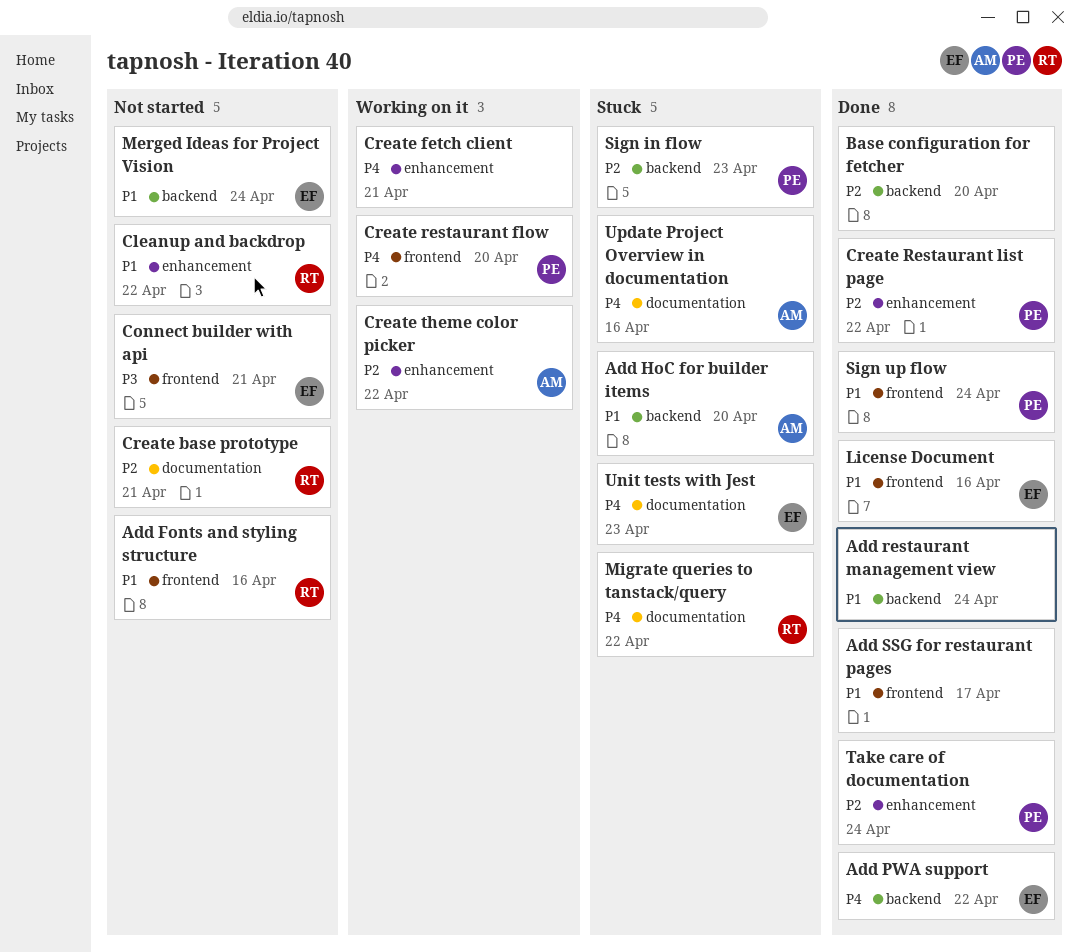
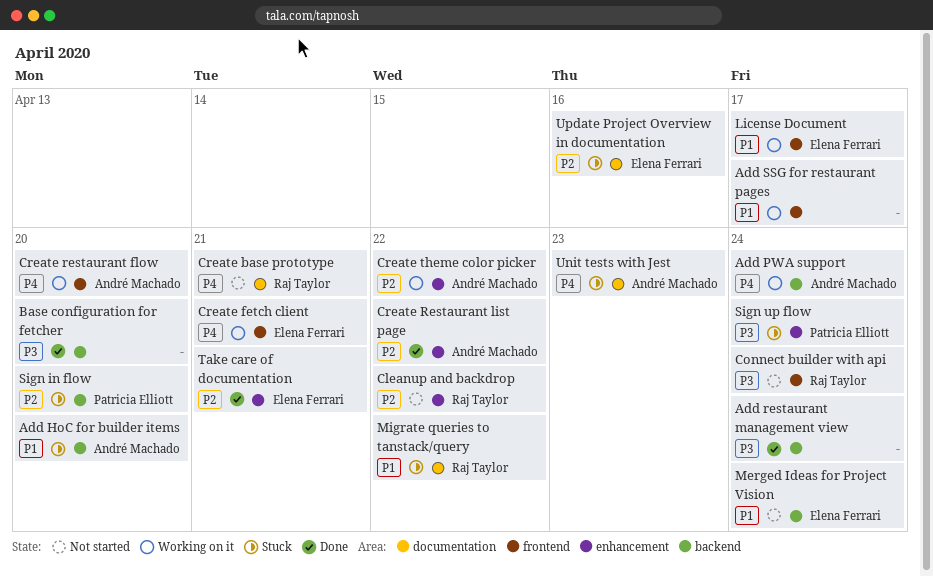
Add Fonts and styling structure: present -> none
Add PWA support, status: Done -> Working on it
Add PWA support, owner: Elena Ferrari -> André Machado
Add PWA support, due: Apr 22 -> Apr 24
Add restaurant management view, priority: P1 -> P3
Add SSG for restaurant pages, status: Done -> Working on it
Base configuration for fetcher, priority: P2 -> P3
Cleanup and backdrop, priority: P1 -> P2
Connect builder with api, owner: Elena Ferrari -> Raj Taylor
Connect builder with api, due: Apr 21 -> Apr 24
Create base prototype, priority: P2 -> P4
Create fetch client, owner: none -> Elena Ferrari
Create fetch client, label: enhancement -> frontend
Create restaurant flow, owner: Patricia Elliott -> André Machado
Create Restaurant list page, owner: Patricia Elliott -> André Machado
License Document, status: Done -> Working on it
License Document, due: Apr 16 -> Apr 17
Migrate queries to tanstack/query, priority: P4 -> P1
Sign in flow, due: Apr 23 -> Apr 20
Sign up flow, status: Done -> Stuck
Sign up flow, priority: P1 -> P3
Sign up flow, label: frontend -> enhancement
Take care of documentation, owner: Patricia Elliott -> Elena Ferrari
Take care of documentation, due: Apr 24 -> Apr 21
Unit tests with Jest, owner: Elena Ferrari -> André Machado
Update Project Overview in documentation, owner: André Machado -> Elena Ferrari
Update Project Overview in documentation, priority: P4 -> P2

